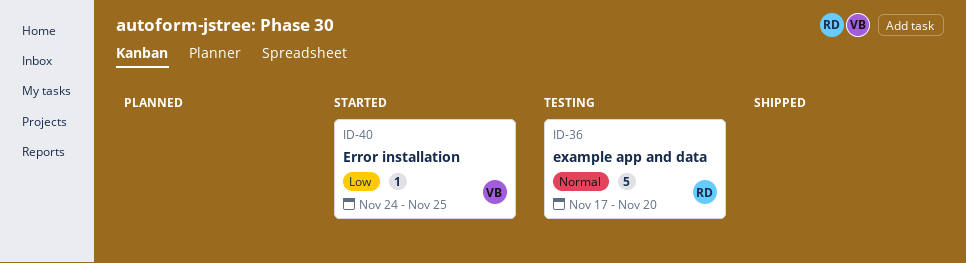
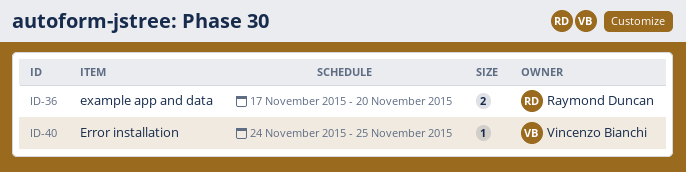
ID-36, estimate: 5 -> 2

